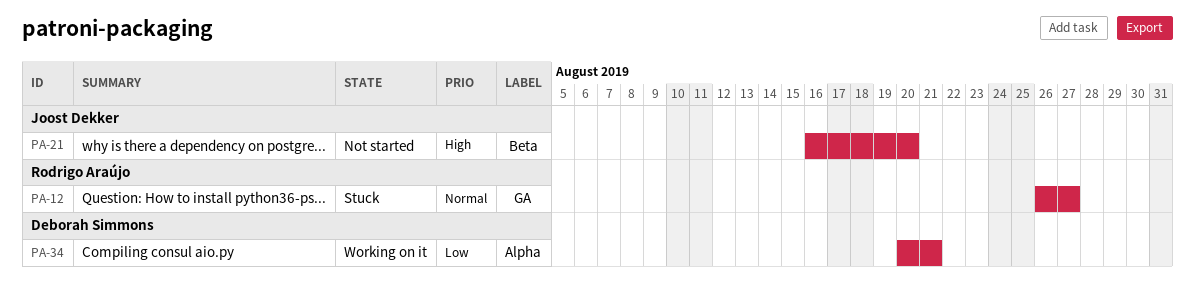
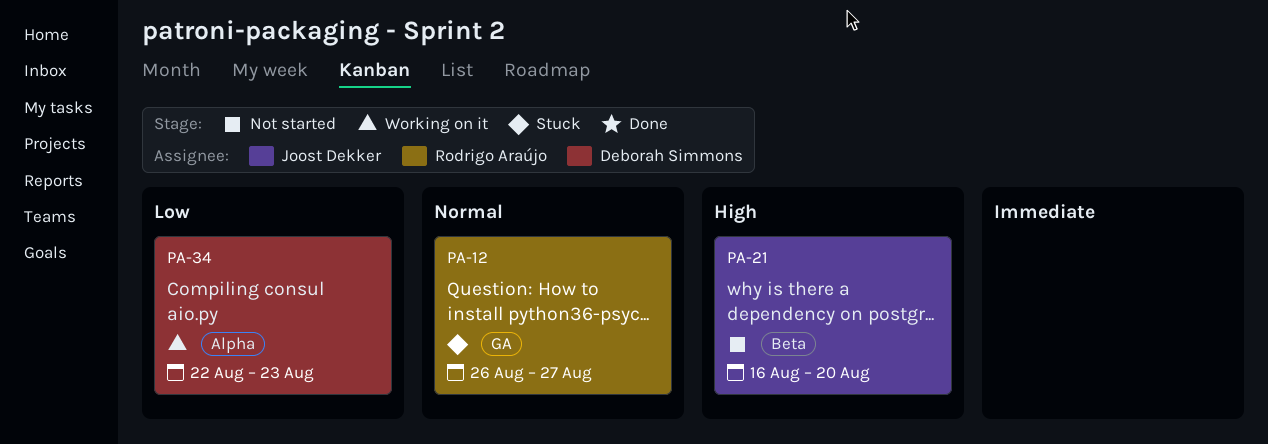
PA-34, start: Aug 20 -> Aug 22
PA-34, due: Aug 21 -> Aug 23

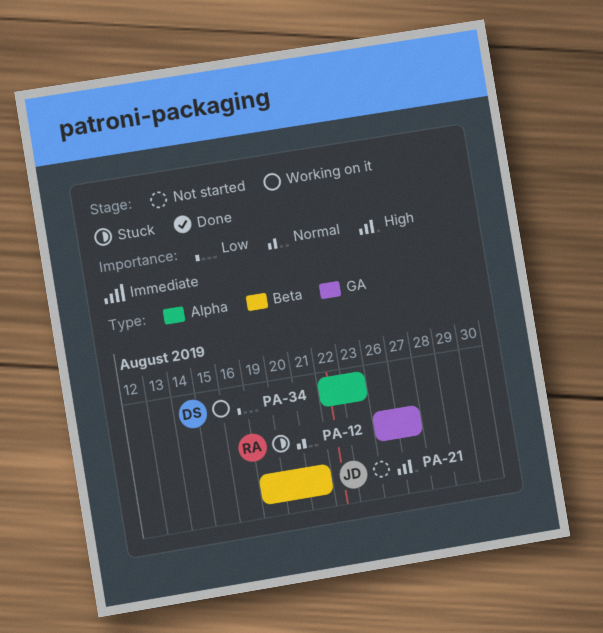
PA-21, start: Aug 16 -> Aug 19
PA-21, due: Aug 20 -> Aug 21

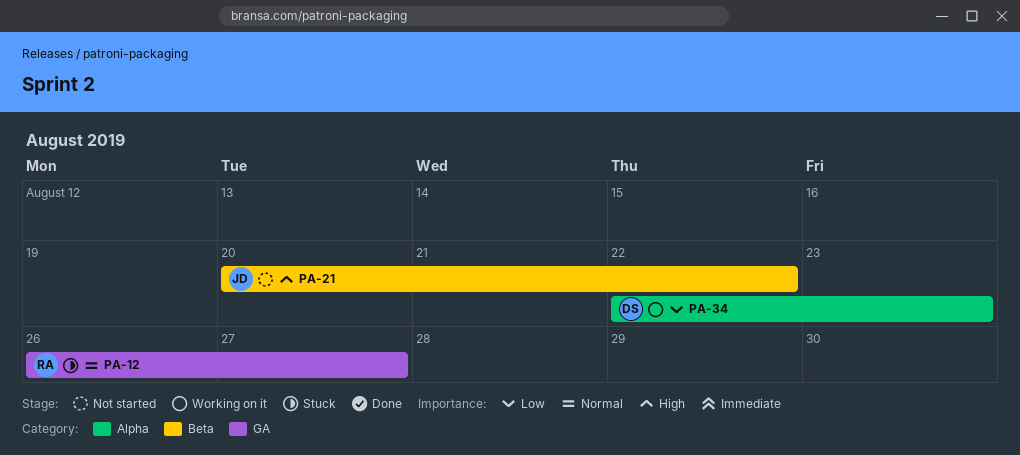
PA-21, start: Aug 19 -> Aug 20
PA-21, due: Aug 21 -> Aug 22

